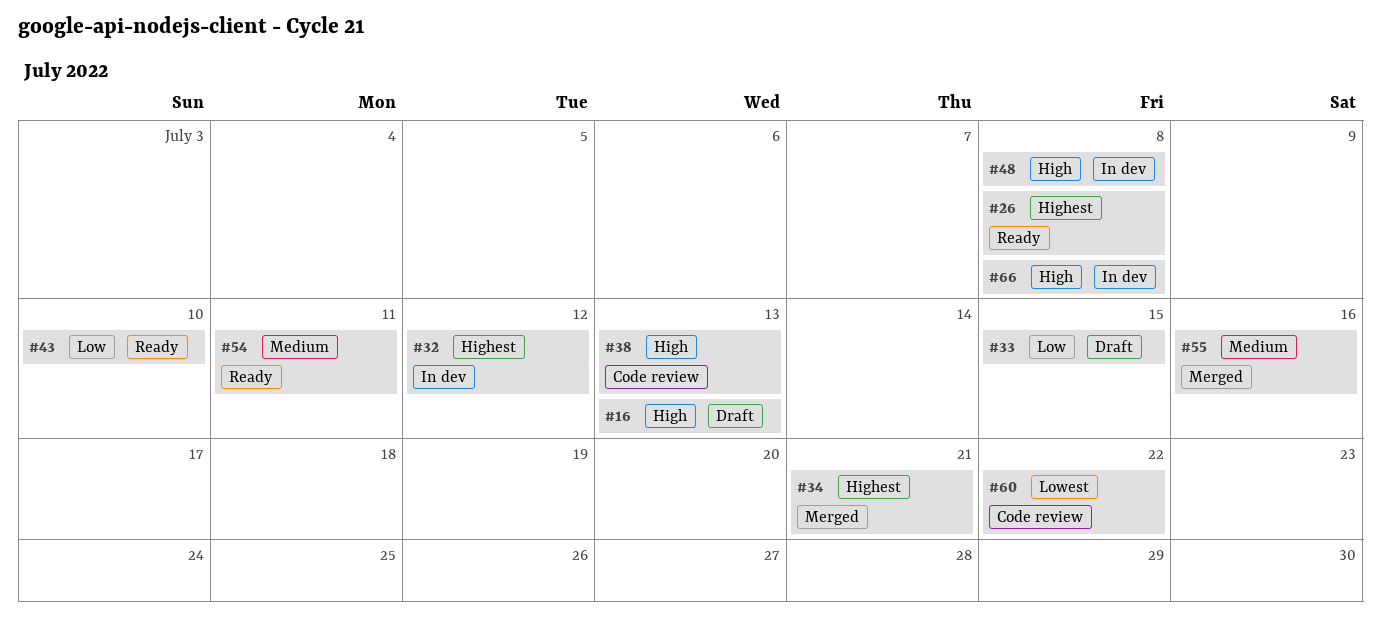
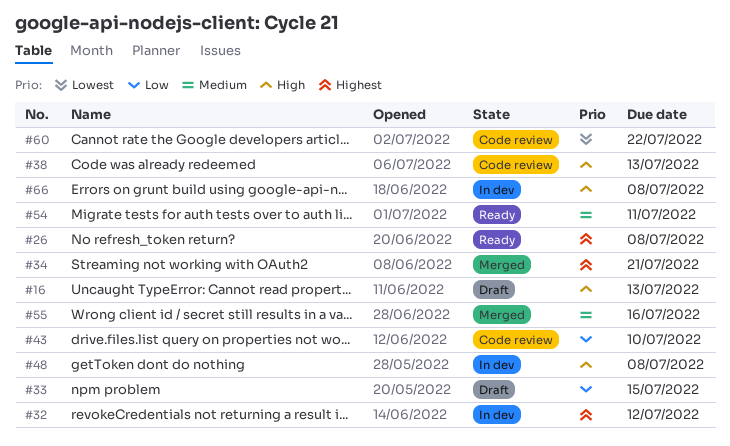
#43, status: Ready -> Code review

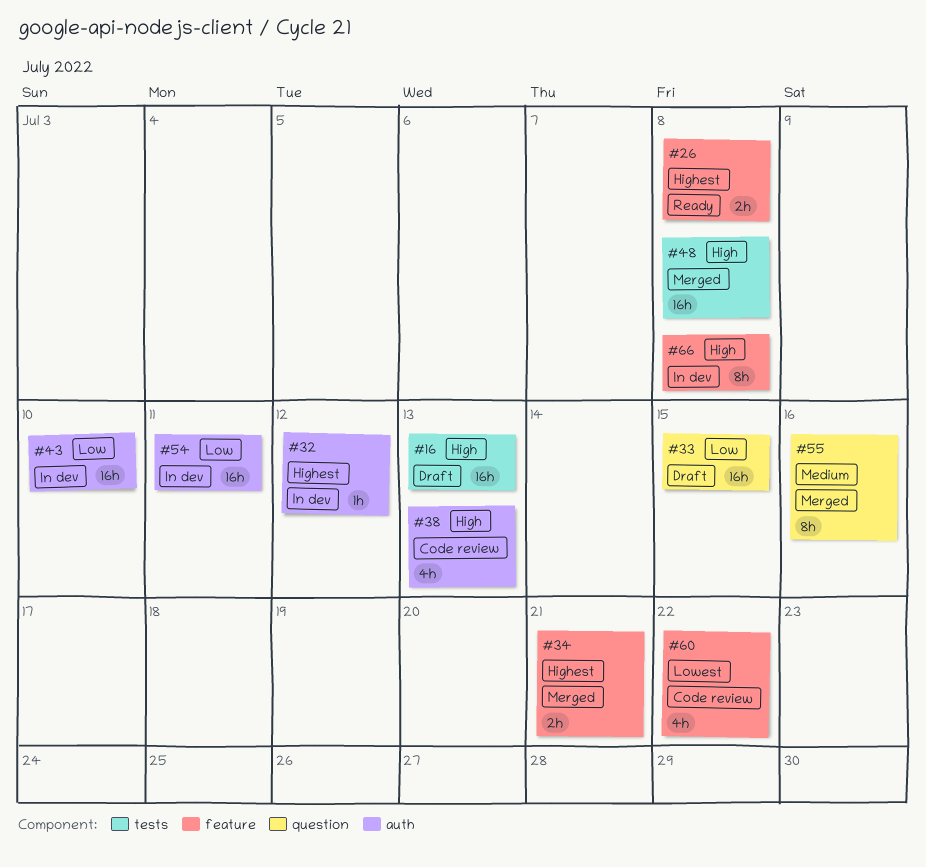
#43, status: Code review -> In dev
#48, status: In dev -> Merged
#54, status: Ready -> In dev
#54, priority: Medium -> Low

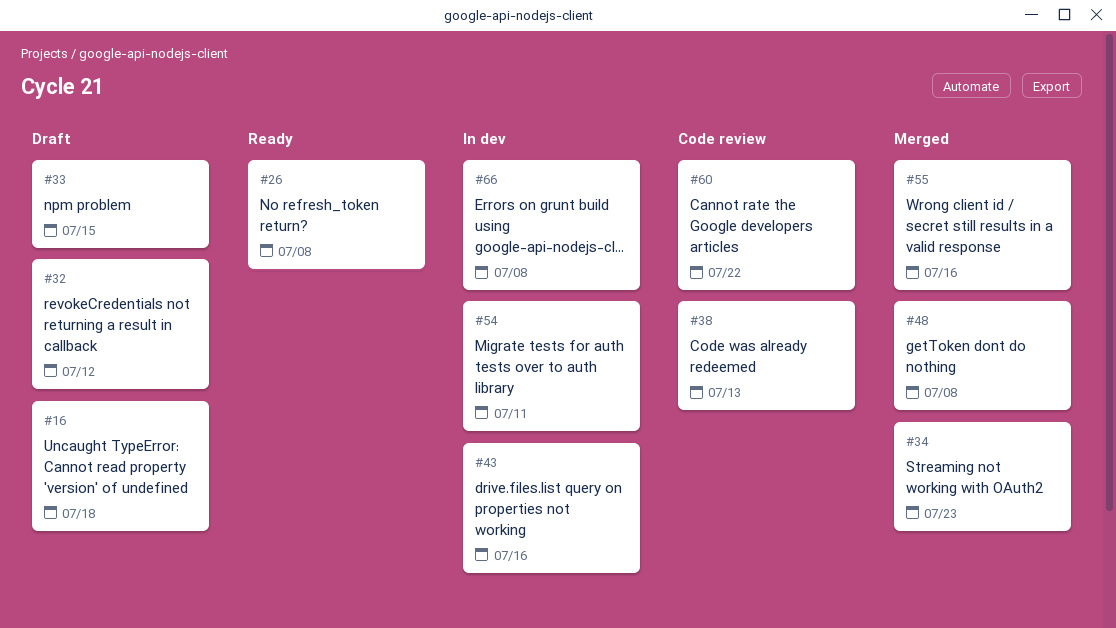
#16, due: Jul 13 -> Jul 18
#32, status: In dev -> Draft
#34, due: Jul 21 -> Jul 23
#43, due: Jul 10 -> Jul 16

